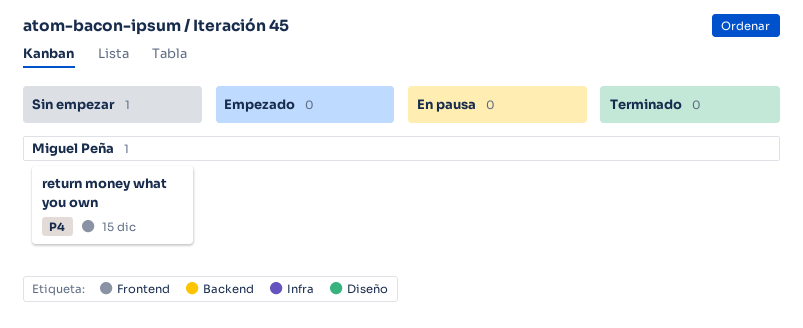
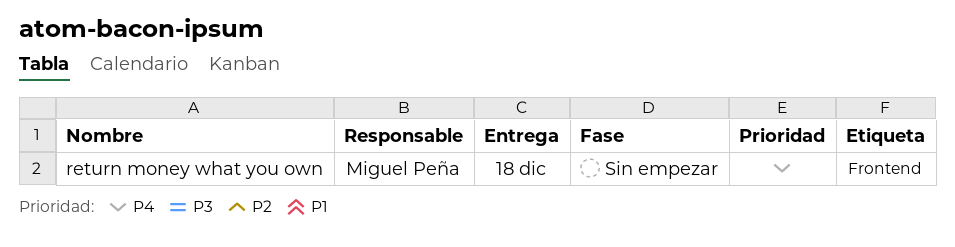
return money what you own, due: Dec 15 -> Dec 18

